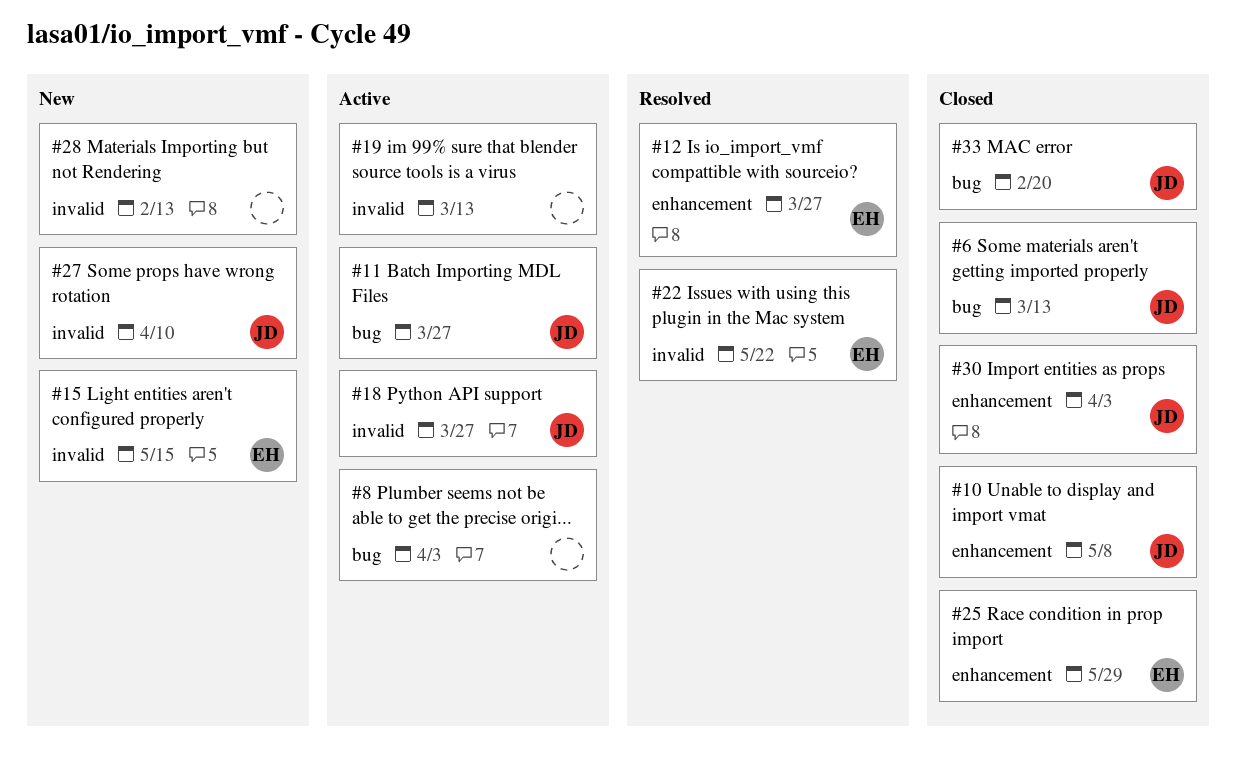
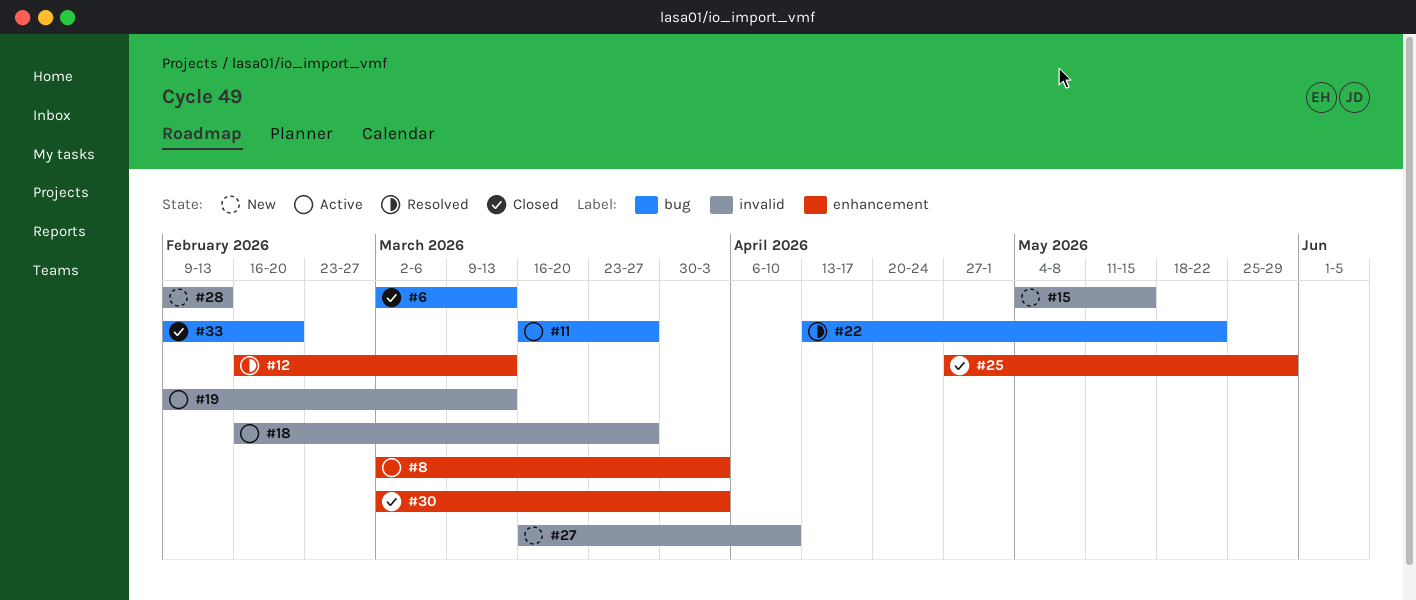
#8, label: bug -> enhancement
#10: present -> none
#12, due: Mar 27 -> Mar 13
#22, label: invalid -> bug

